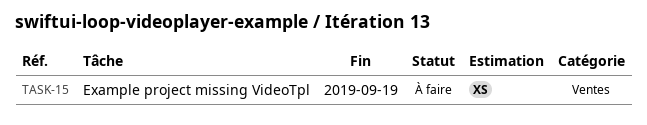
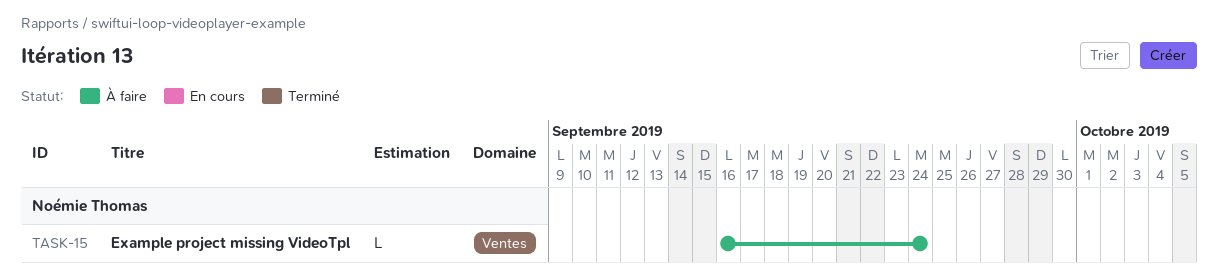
TASK-15, estimate: XS -> L
TASK-15, due: Sep 19 -> Sep 24

